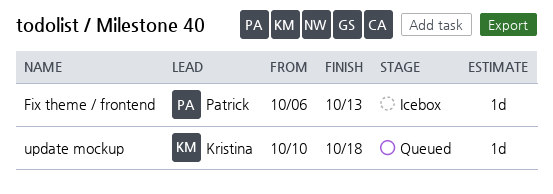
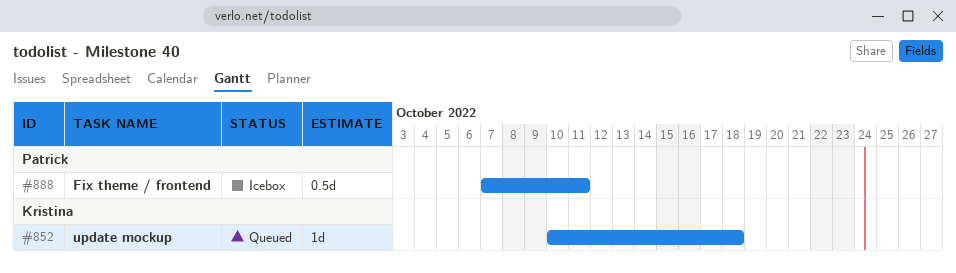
Fix theme / frontend, estimate: 1d -> 0.5d
Fix theme / frontend, start: Oct 6 -> Oct 7
Fix theme / frontend, due: Oct 13 -> Oct 11

